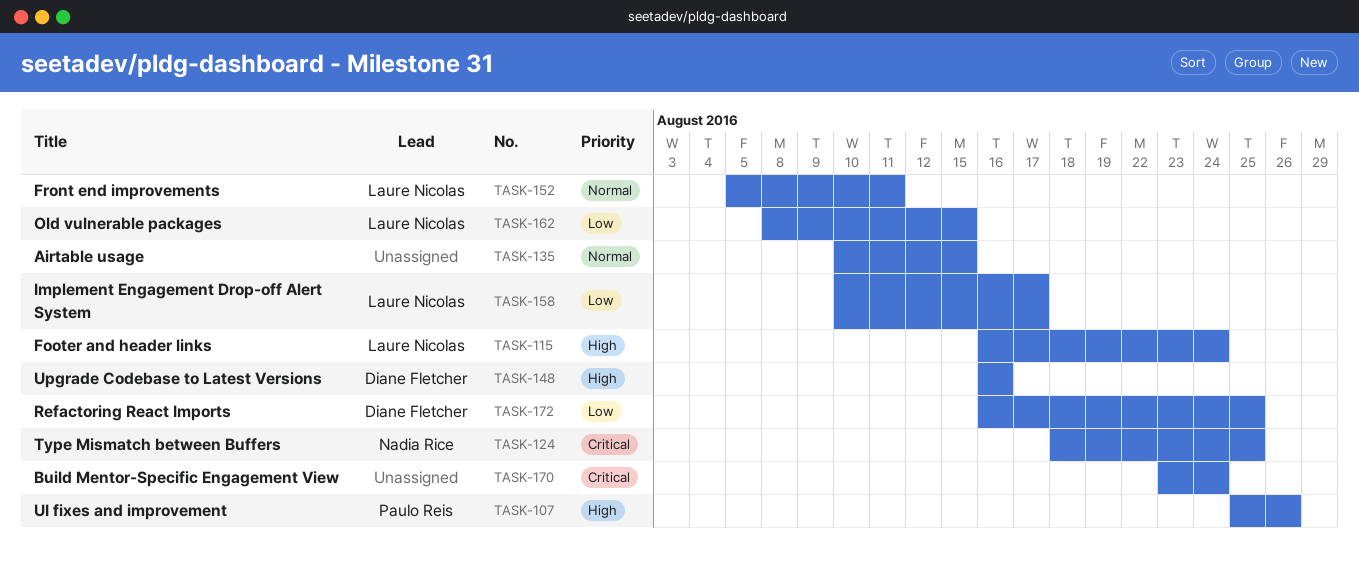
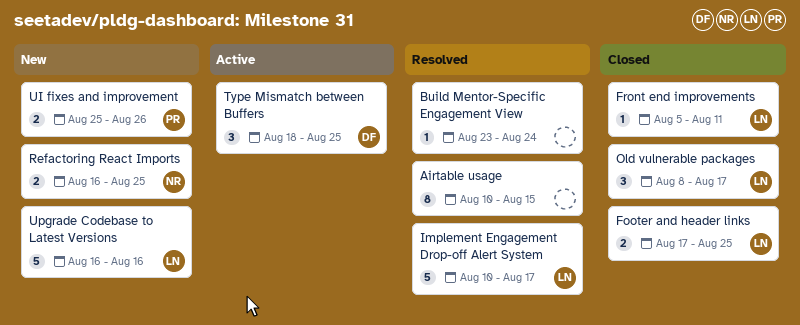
Footer and header links, start: Aug 16 -> Aug 17
Footer and header links, due: Aug 24 -> Aug 25
Old vulnerable packages, due: Aug 15 -> Aug 17
Refactoring React Imports, owner: Diane Fletcher -> Nadia Rice
Type Mismatch between Buffers, owner: Nadia Rice -> Diane Fletcher
Upgrade Codebase to Latest Versions, owner: Diane Fletcher -> Laure Nicolas

